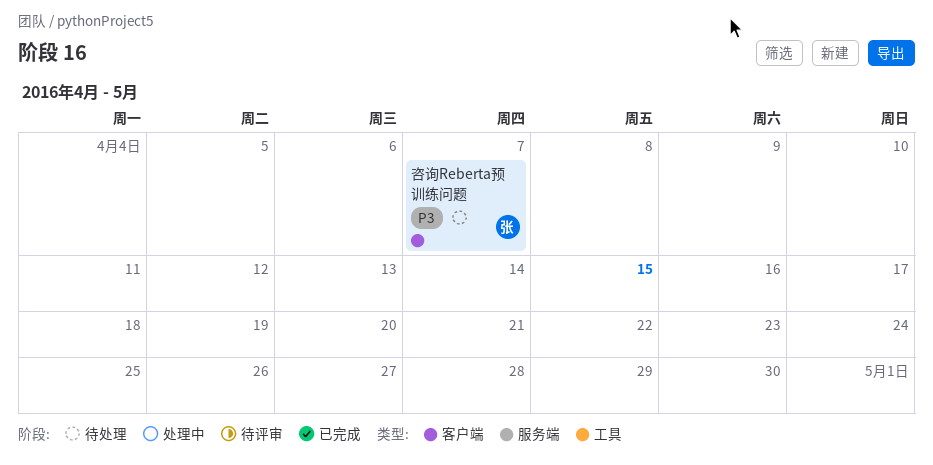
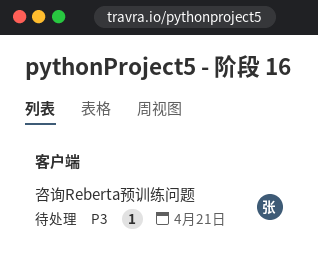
咨询Reberta预训练问题, due: Apr 7 -> Apr 21

